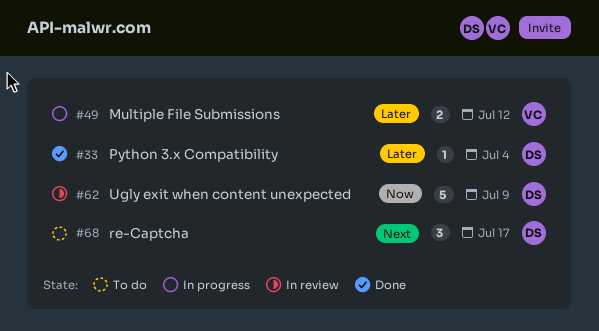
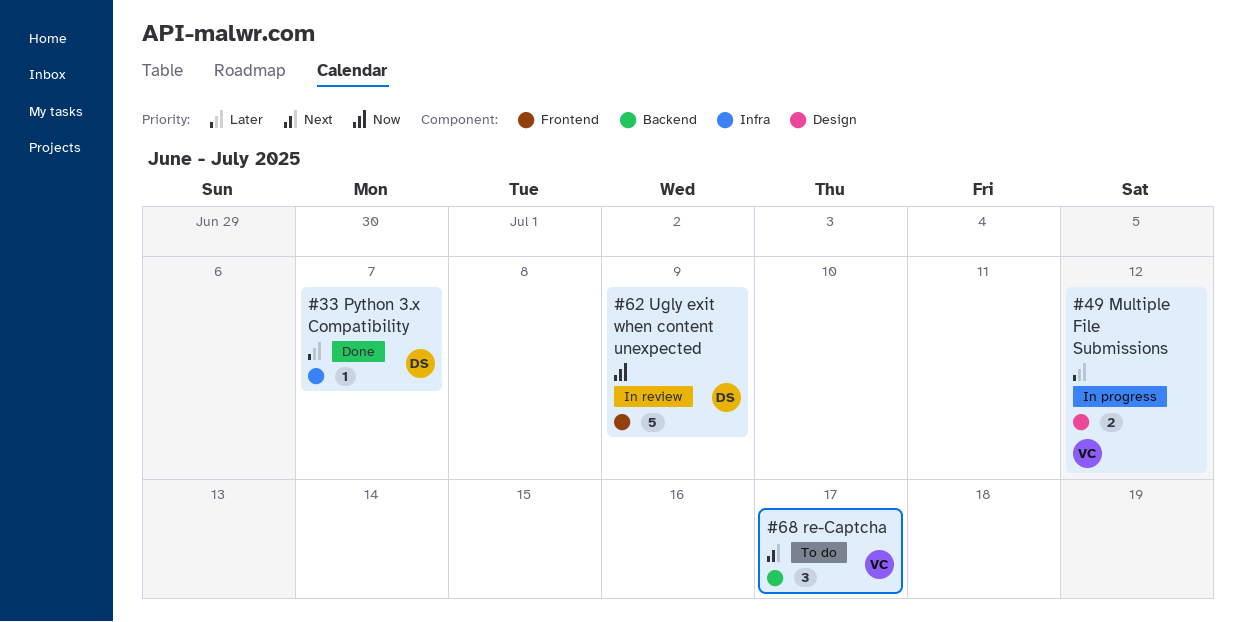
#33, due: Jul 4 -> Jul 7
#68, owner: DS -> VC

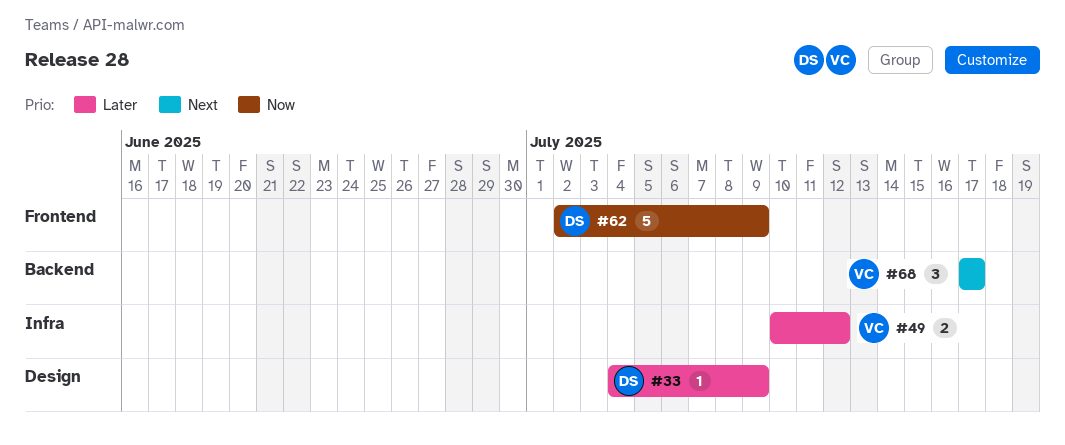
#33, label: Infra -> Design
#33, due: Jul 7 -> Jul 9
#49, label: Design -> Infra

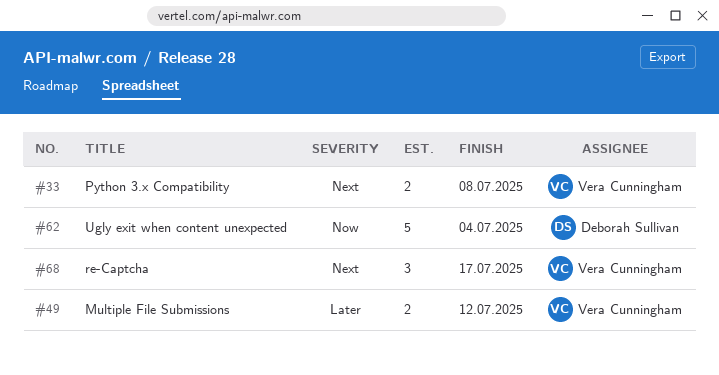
#33, owner: Deborah Sullivan -> Vera Cunningham
#33, priority: Later -> Next
#33, estimate: 1 -> 2
#33, due: Jul 9 -> Jul 8
#62, due: Jul 9 -> Jul 4

